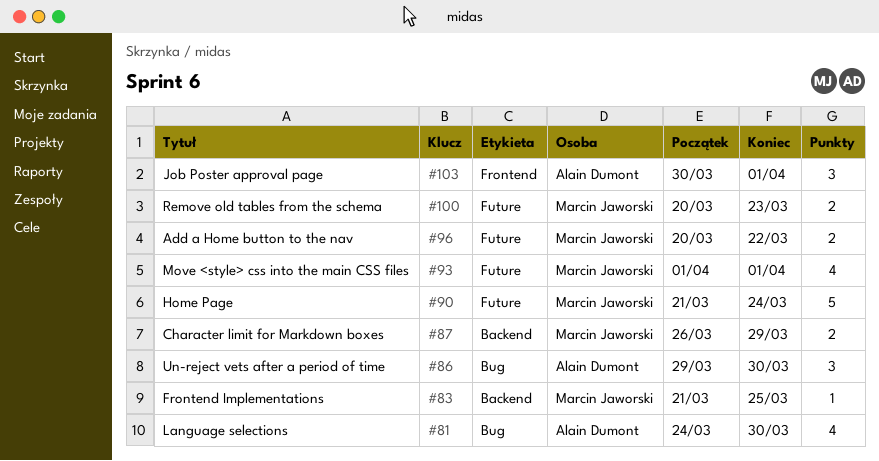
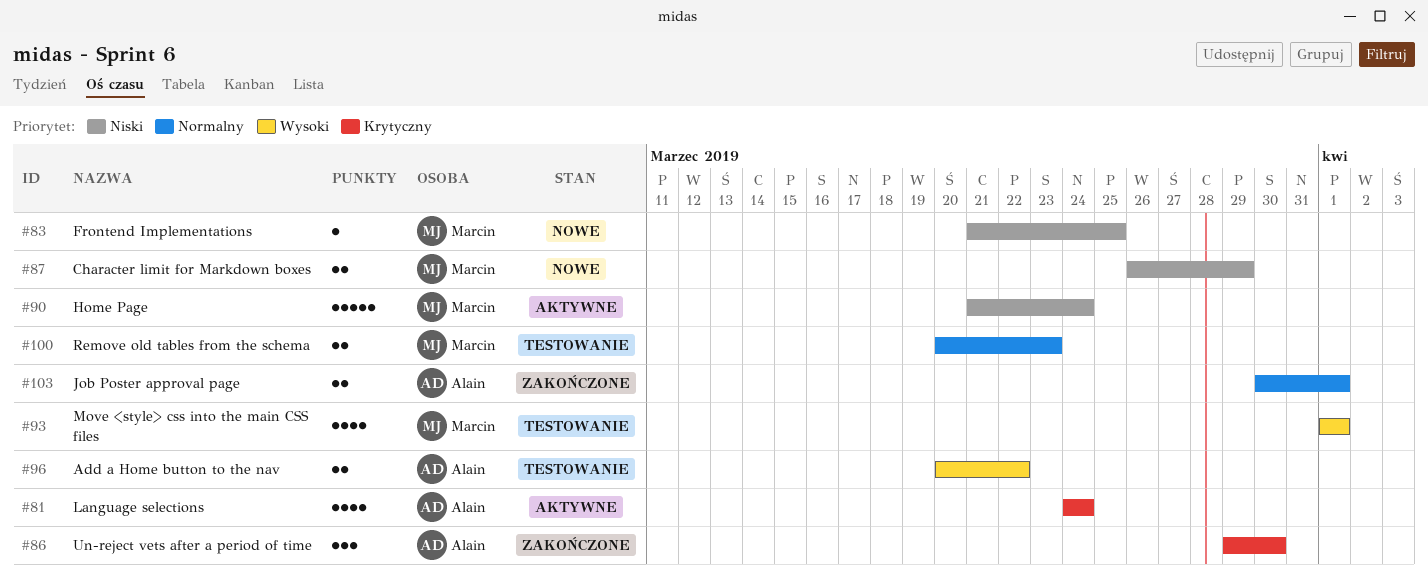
#81, due: Mar 30 -> Mar 24
#96, owner: Marcin Jaworski -> Alain Dumont
#103, estimate: 3 -> 2

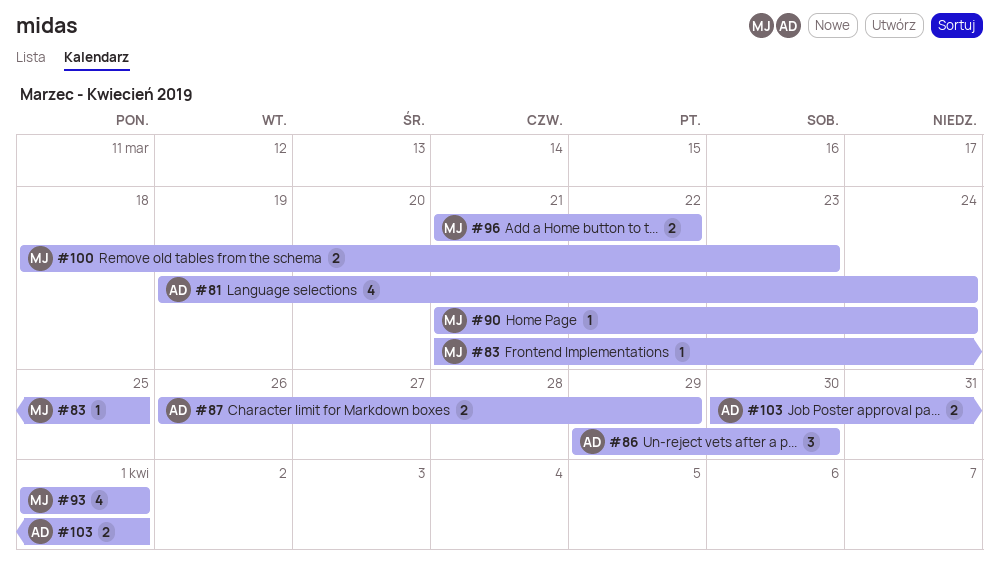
#81, start: Mar 24 -> Mar 19
#87, owner: Marcin -> Alain
#90, estimate: 5 -> 1
#96, owner: Alain -> Marcin
#96, start: Mar 20 -> Mar 21
#100, start: Mar 20 -> Mar 18

